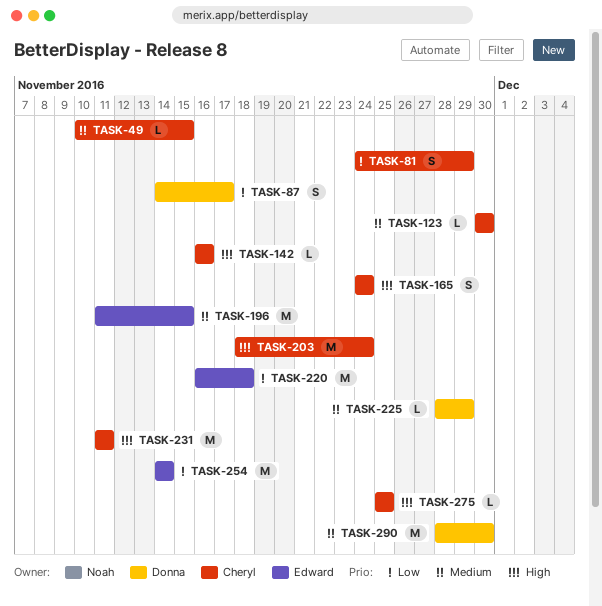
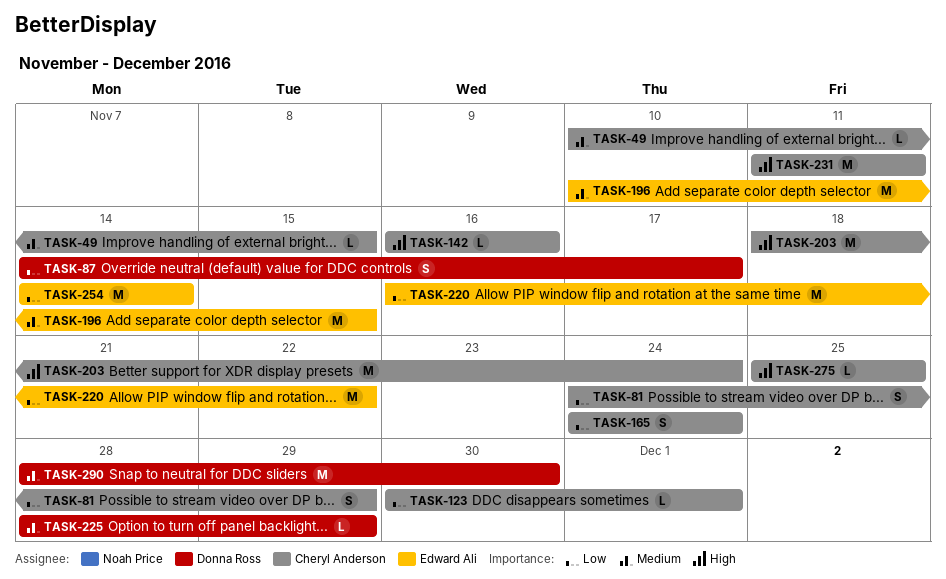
TASK-123, priority: Medium -> Low
TASK-123, due: Nov 30 -> Dec 1
TASK-165, priority: High -> Low
TASK-196, start: Nov 11 -> Nov 10
TASK-220, due: Nov 18 -> Nov 22

